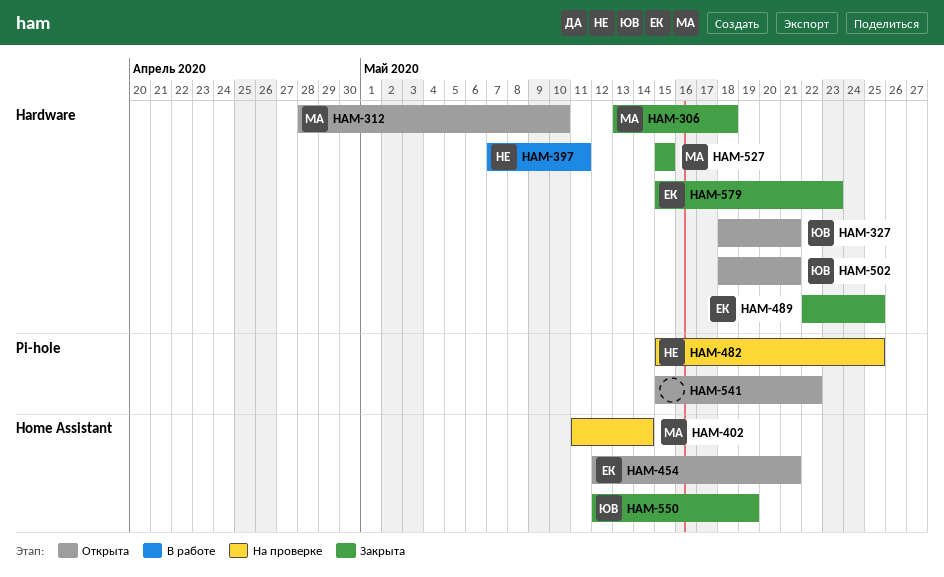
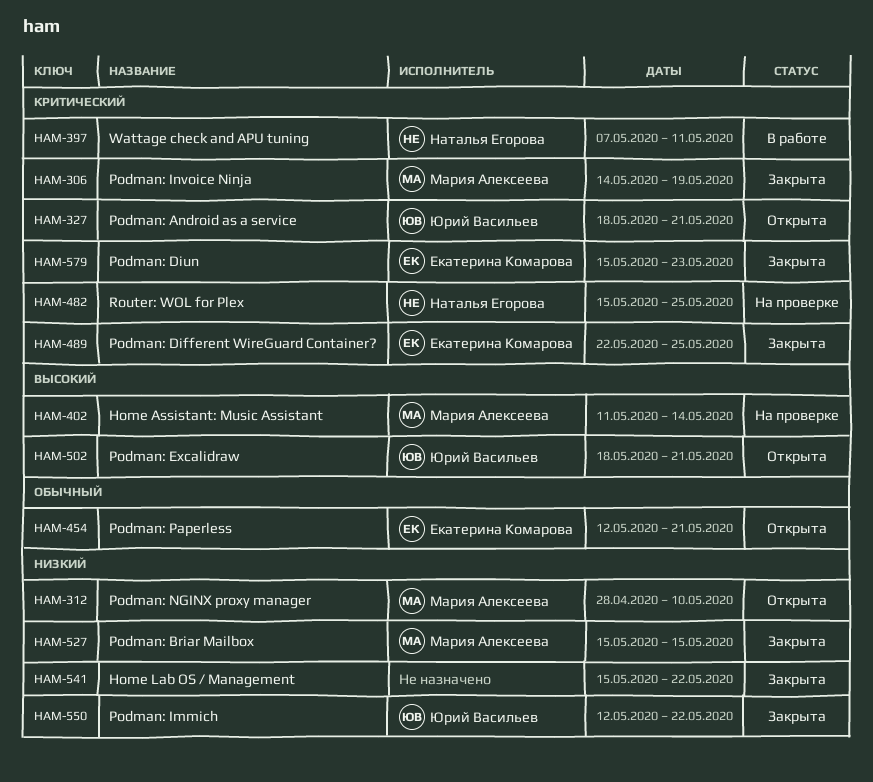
HAM-306, start: May 13 -> May 14
HAM-306, due: May 18 -> May 19
HAM-541, status: Открыта -> Закрыта
HAM-550, due: May 19 -> May 22

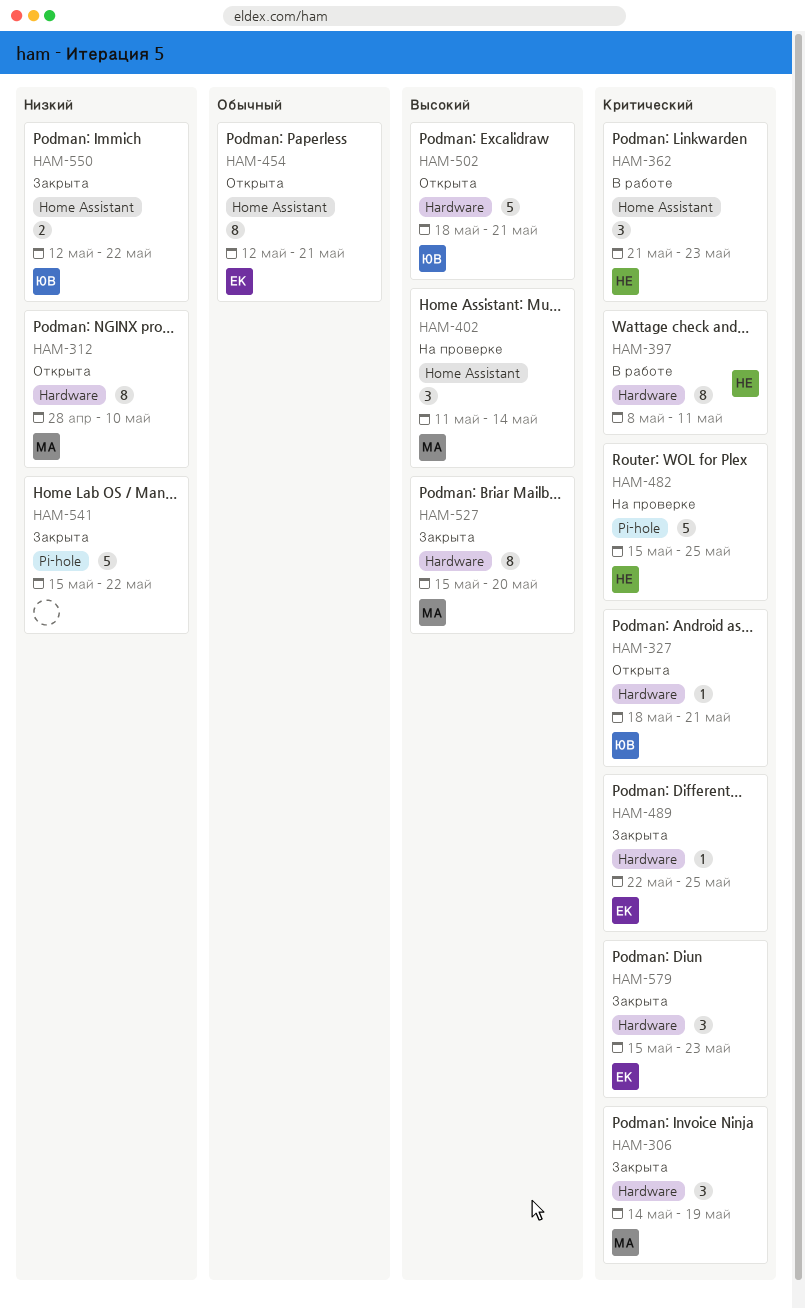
HAM-362: none -> present
HAM-397, start: May 7 -> May 8
HAM-527, priority: Низкий -> Высокий
HAM-527, due: May 15 -> May 20

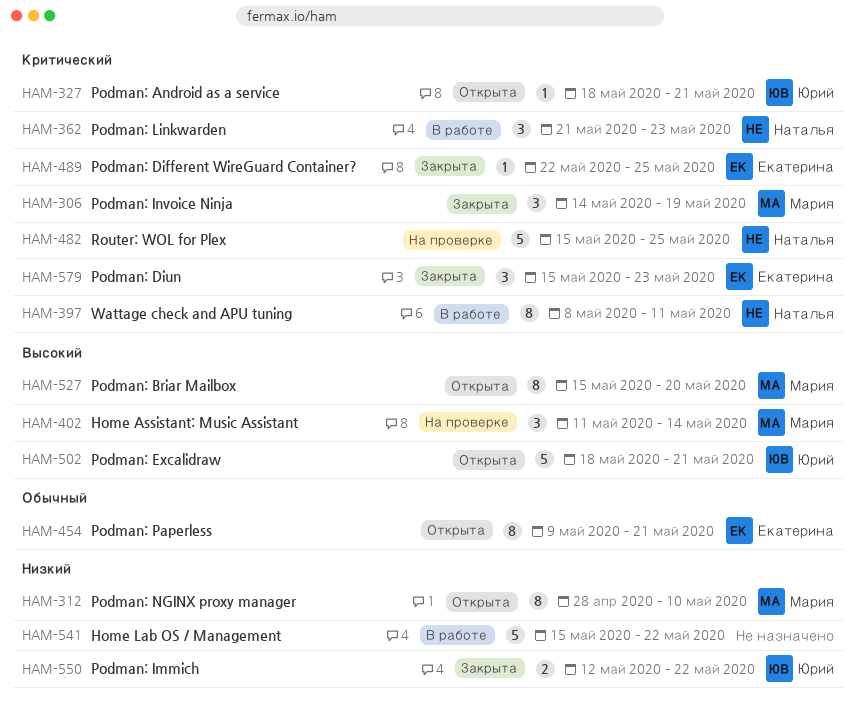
HAM-454, start: May 12 -> May 9
HAM-527, status: Закрыта -> Открыта
HAM-541, status: Закрыта -> В работе

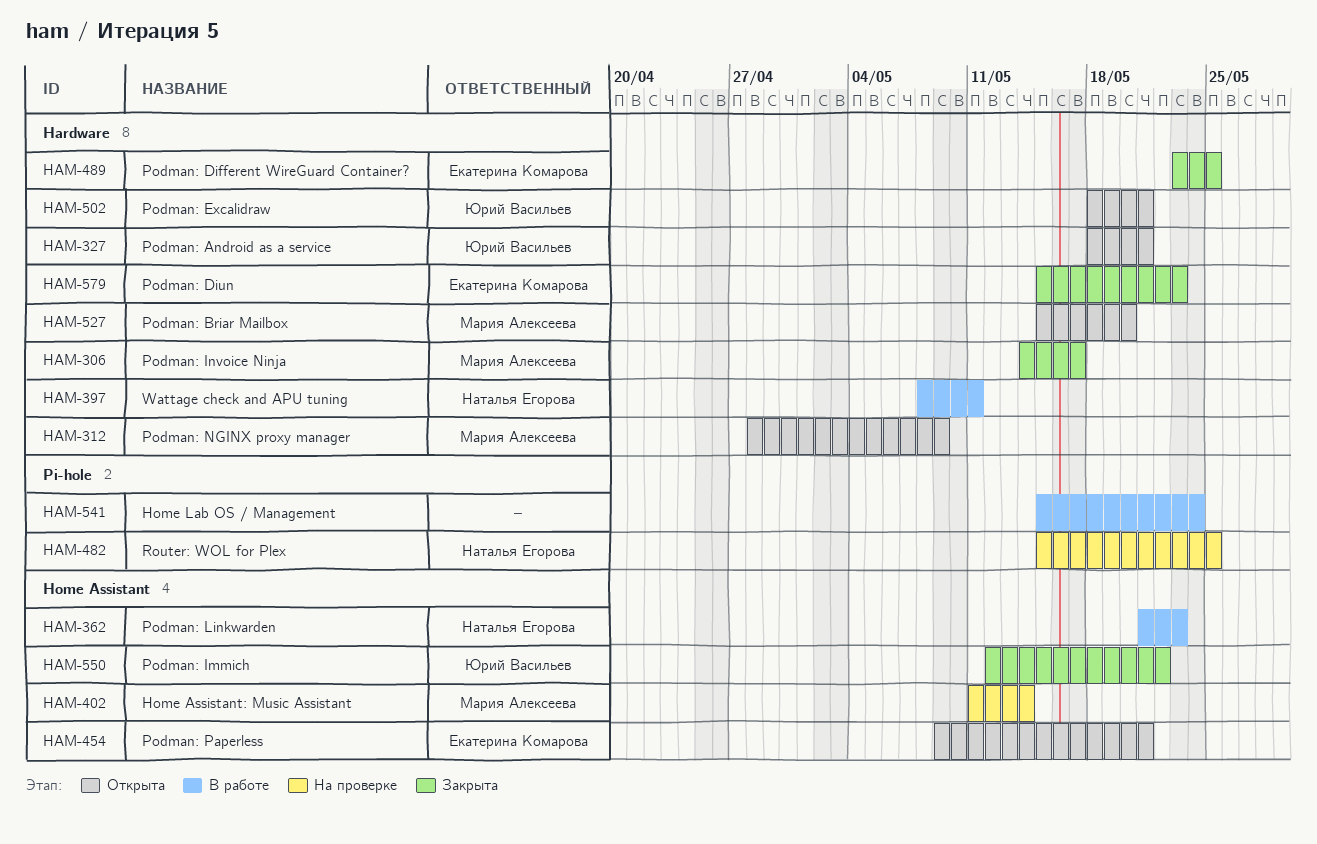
HAM-306, due: May 19 -> May 17
HAM-312, due: May 10 -> May 9
HAM-489, start: May 22 -> May 23
HAM-541, due: May 22 -> May 24

